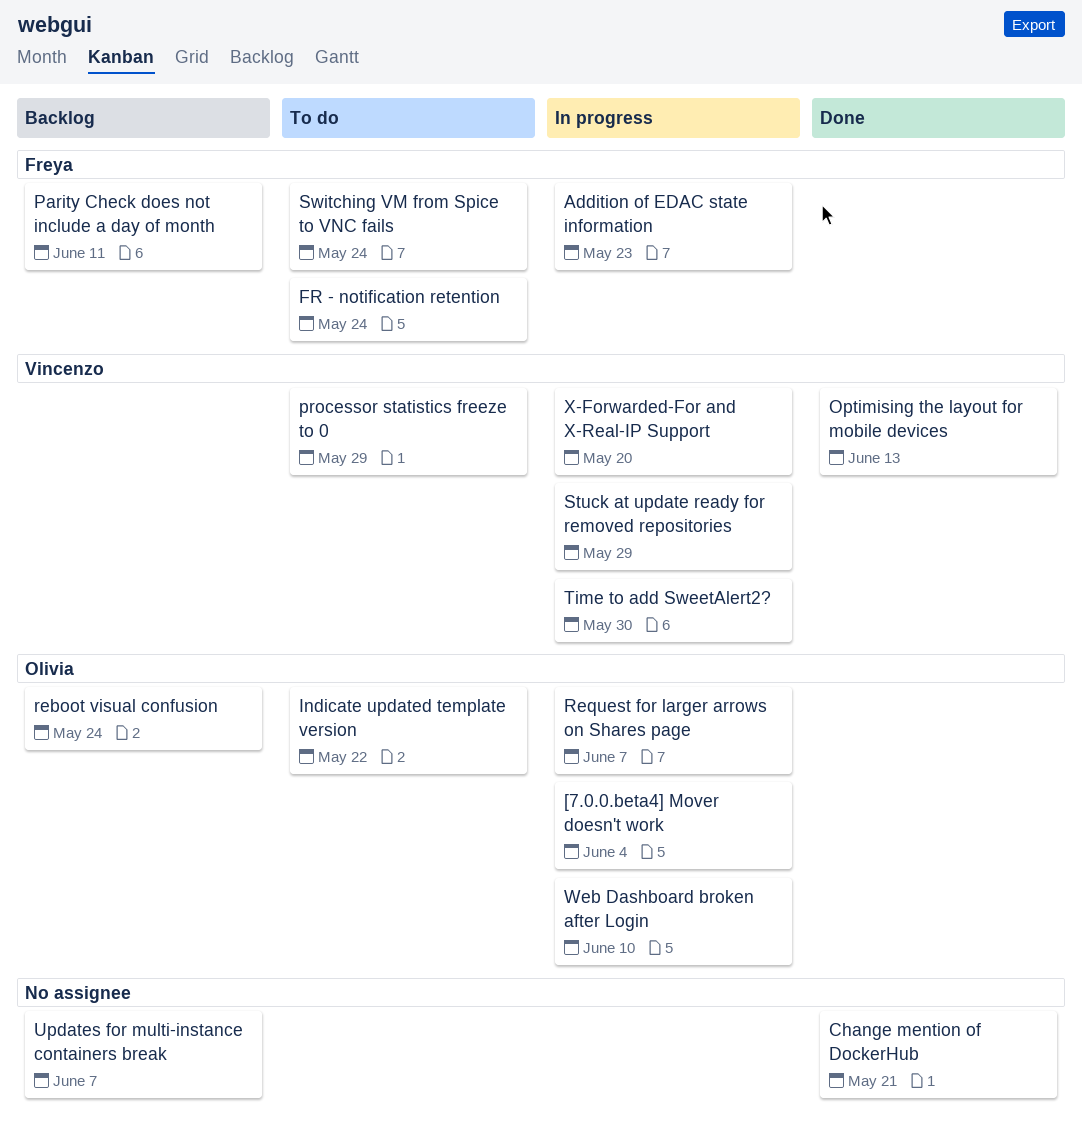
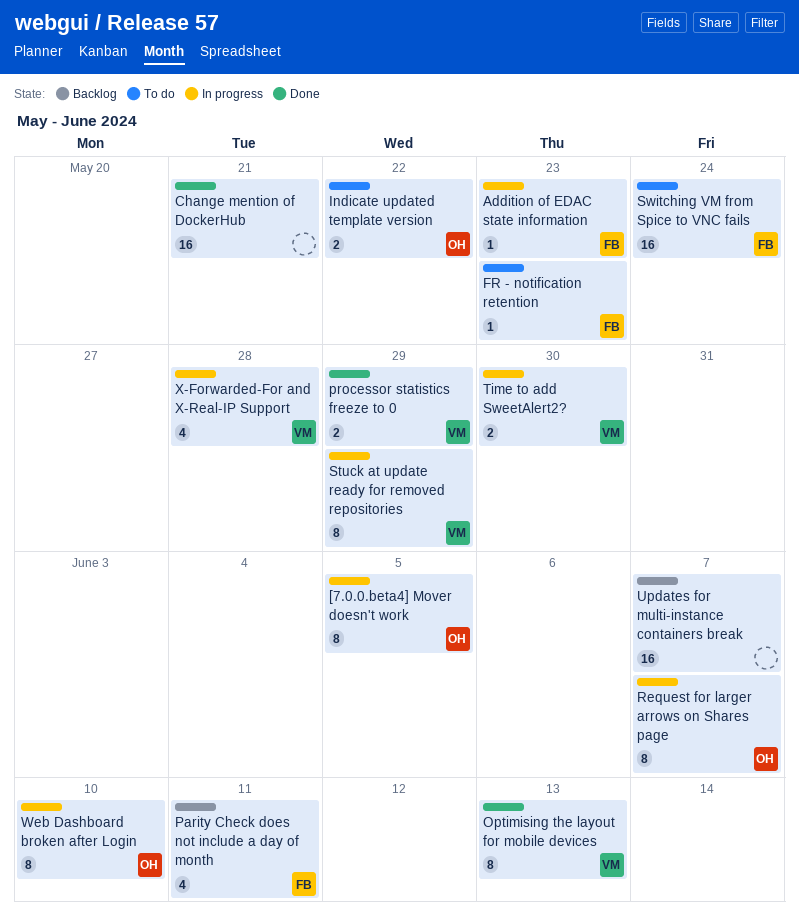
[7.0.0.beta4] Mover doesn't work, due: Jun 4 -> Jun 5
FR - notification retention, due: May 24 -> May 23
processor statistics freeze to 0, status: To do -> Done
reboot visual confusion: present -> none
X-Forwarded-For and X-Real-IP Support, due: May 20 -> May 28

